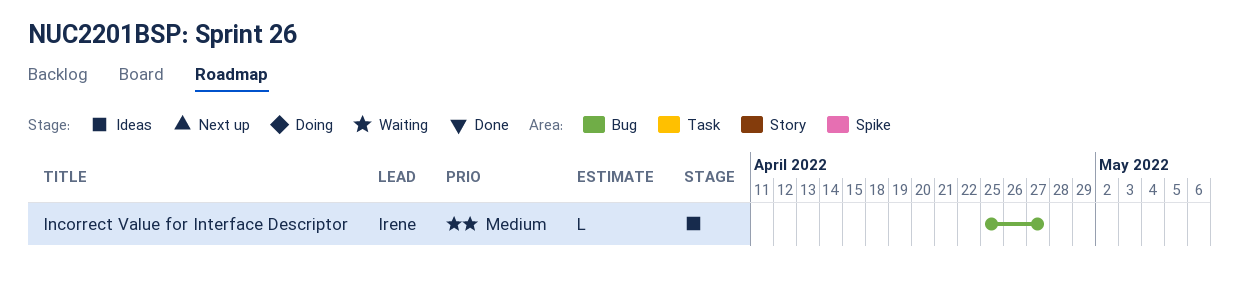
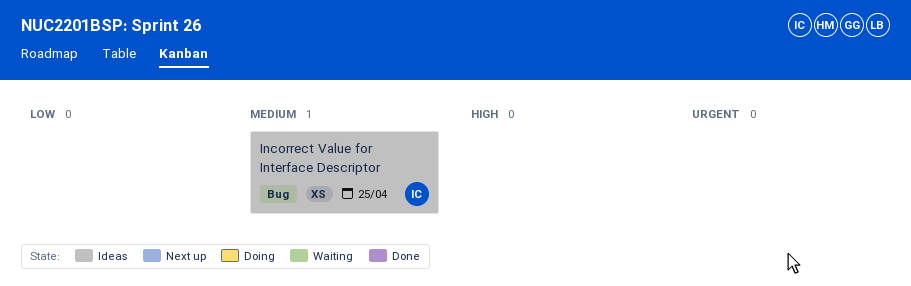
Incorrect Value for Interface Descriptor, estimate: L -> XS
Incorrect Value for Interface Descriptor, due: Apr 27 -> Apr 25

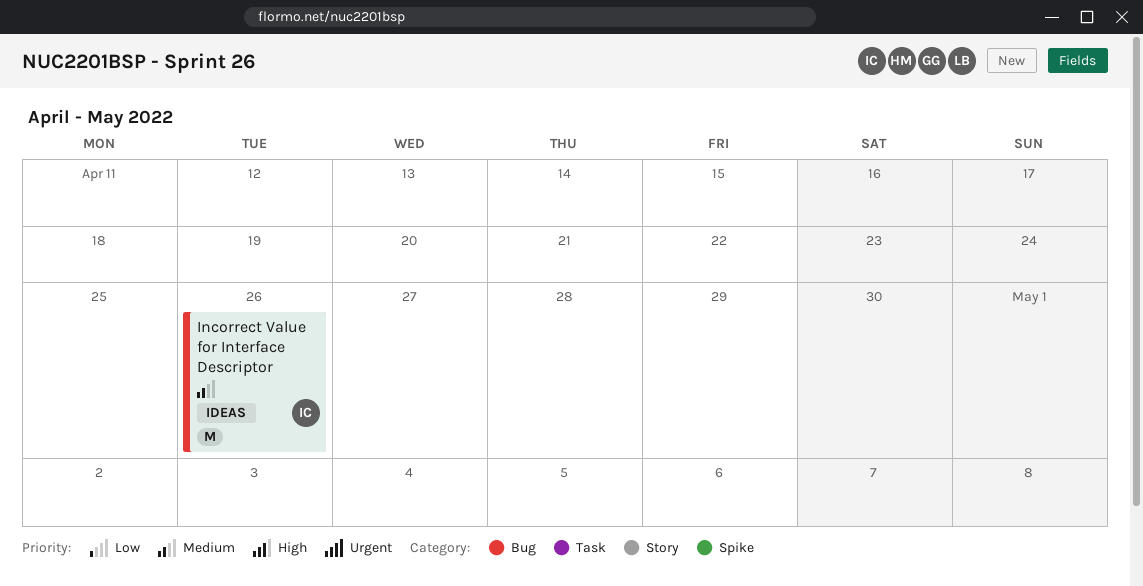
Incorrect Value for Interface Descriptor, estimate: XS -> M
Incorrect Value for Interface Descriptor, due: Apr 25 -> Apr 26

